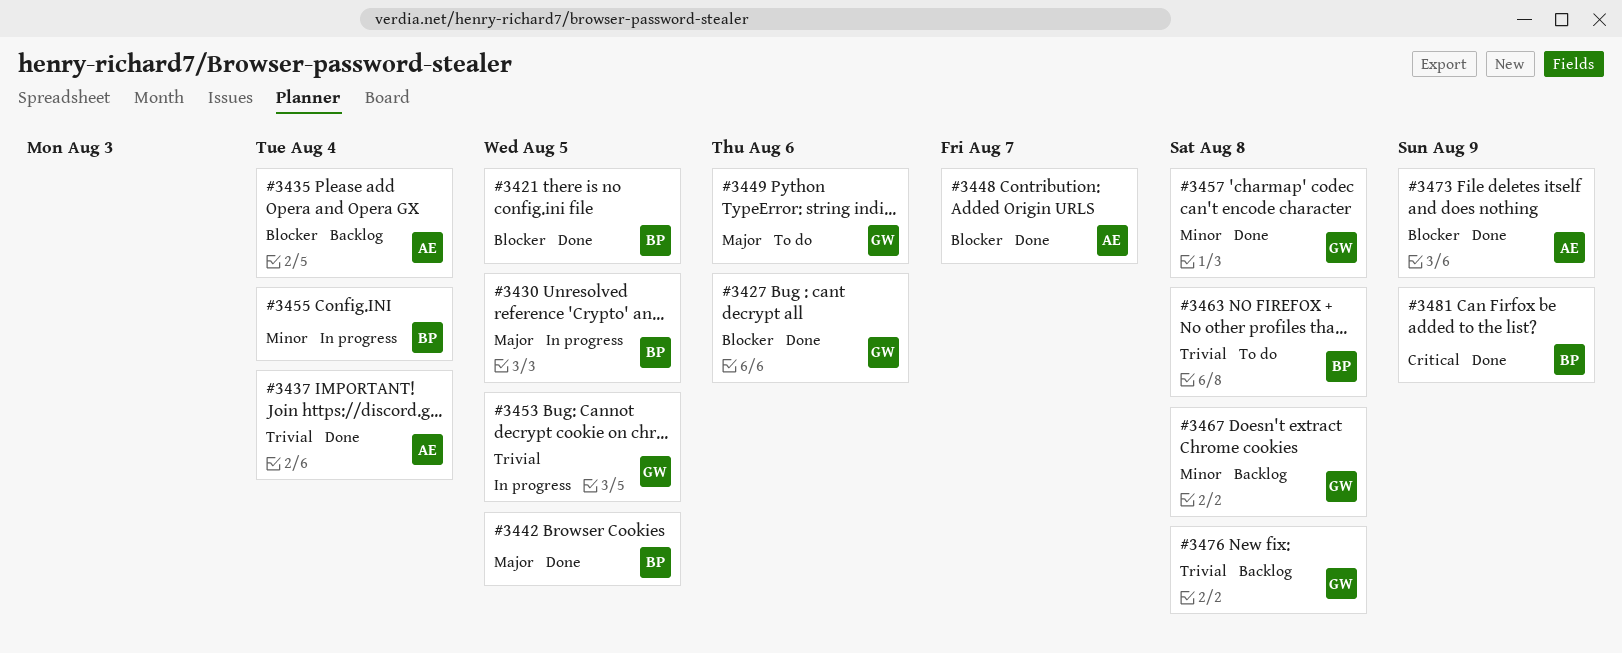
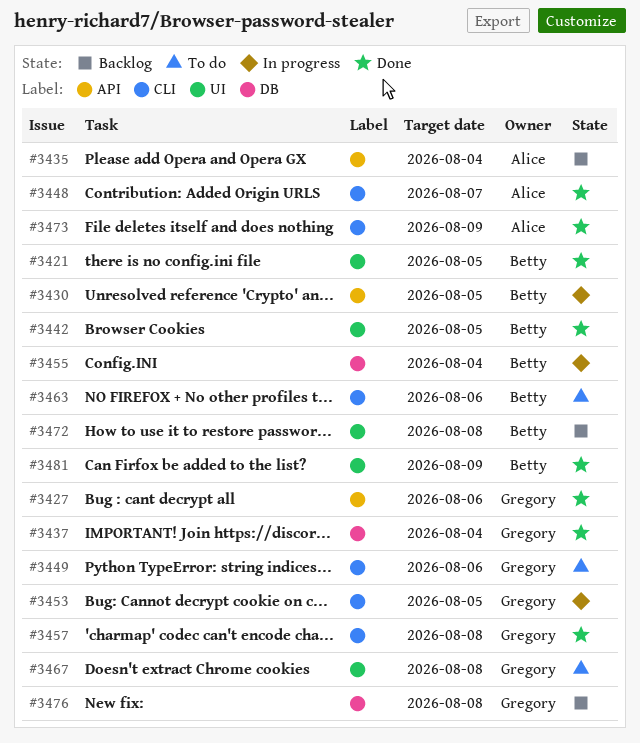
#3437, owner: Alice -> Gregory
#3463, due: Aug 8 -> Aug 6
#3467, status: Backlog -> To do
#3472: none -> present

